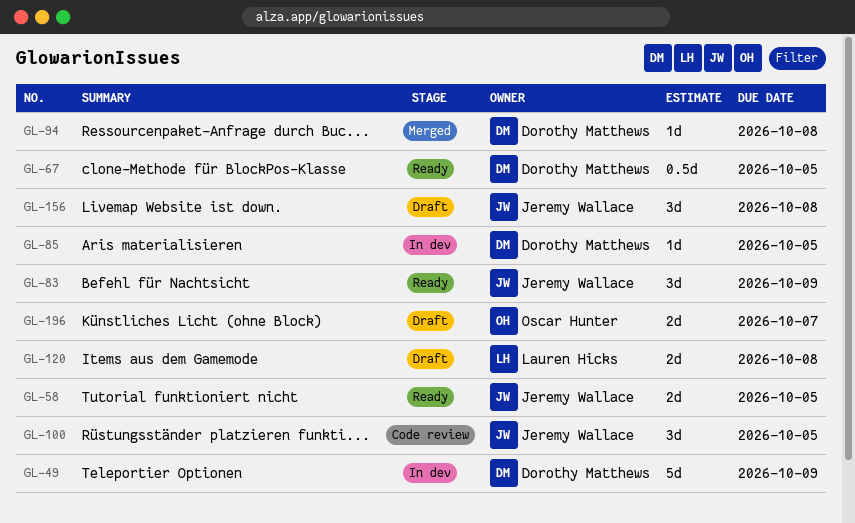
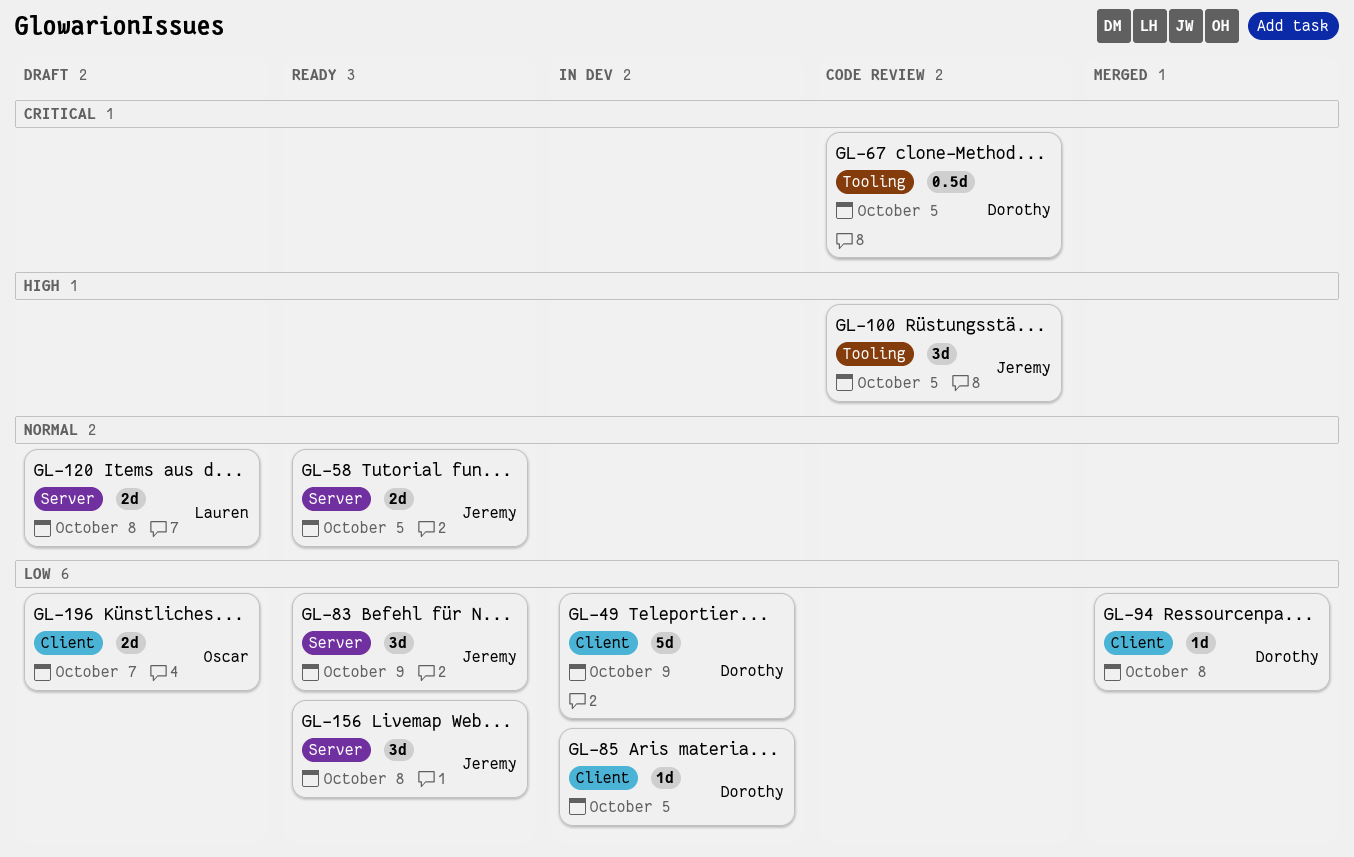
GL-67, status: Ready -> Code review
GL-156, status: Draft -> Ready

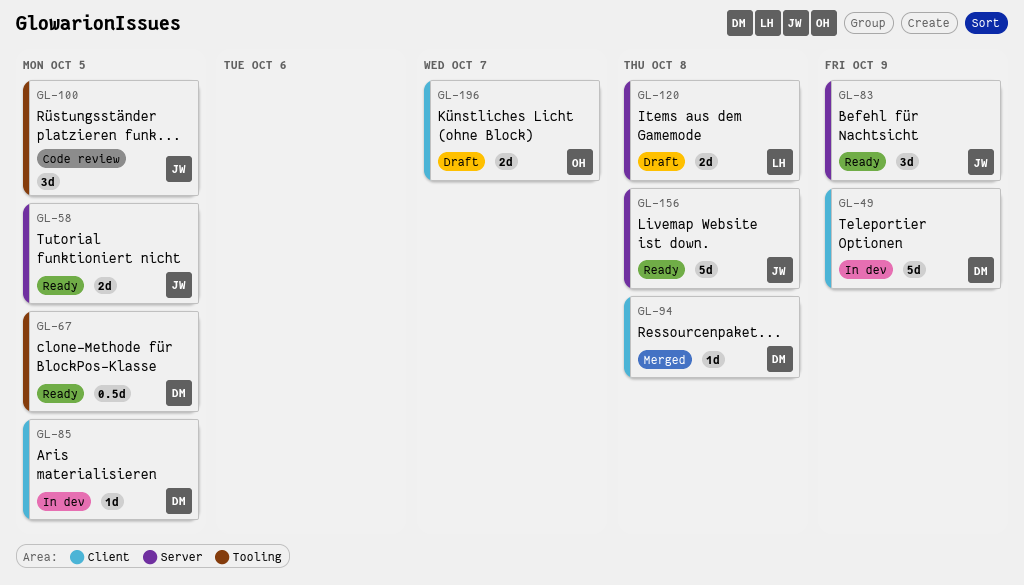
GL-67, status: Code review -> Ready
GL-156, estimate: 3d -> 5d

